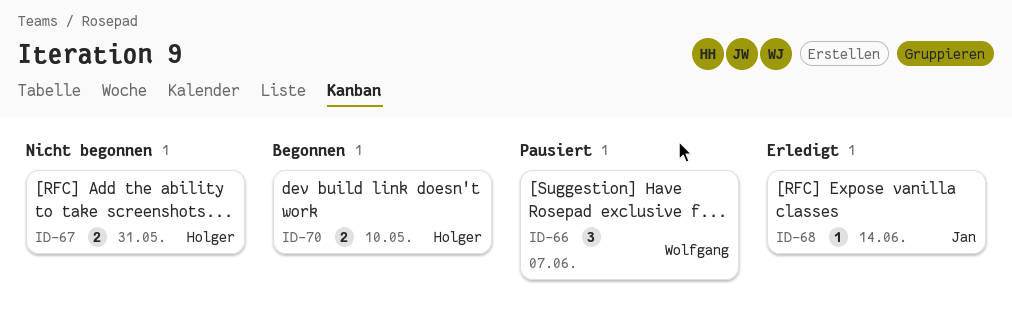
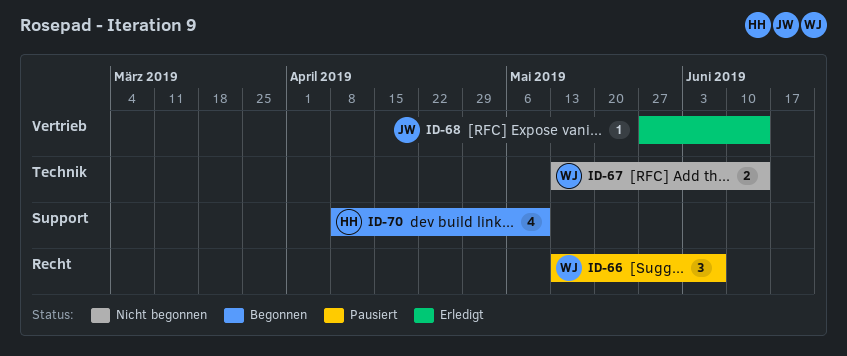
ID-67, owner: Holger -> Wolfgang
ID-67, due: May 31 -> Jun 14
ID-70, estimate: 2 -> 4

